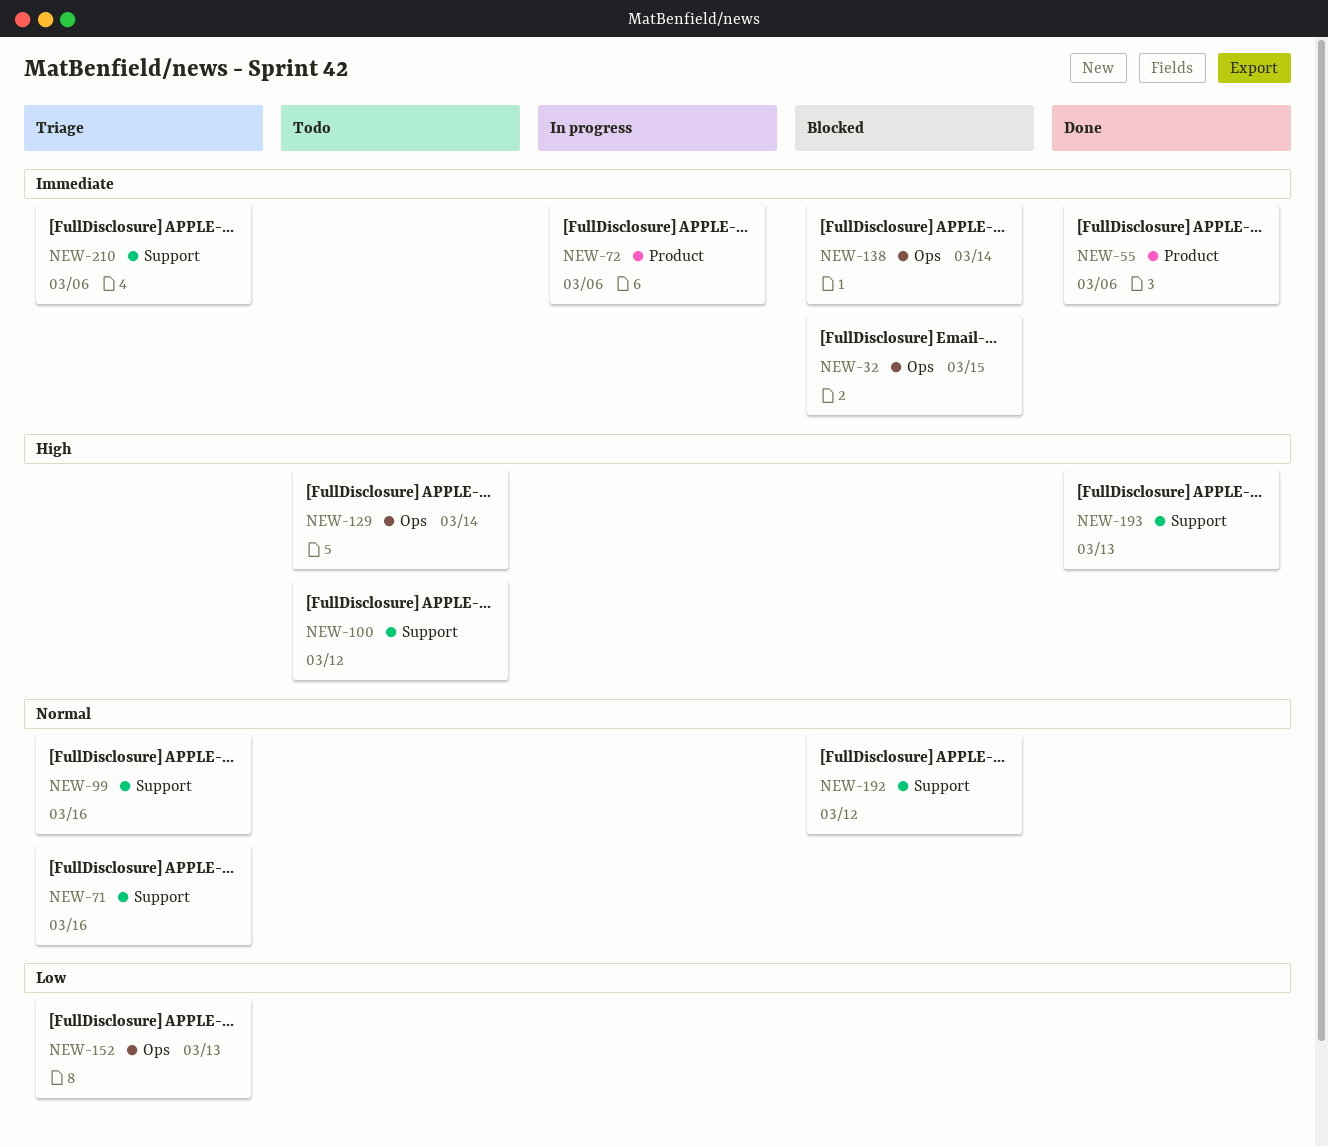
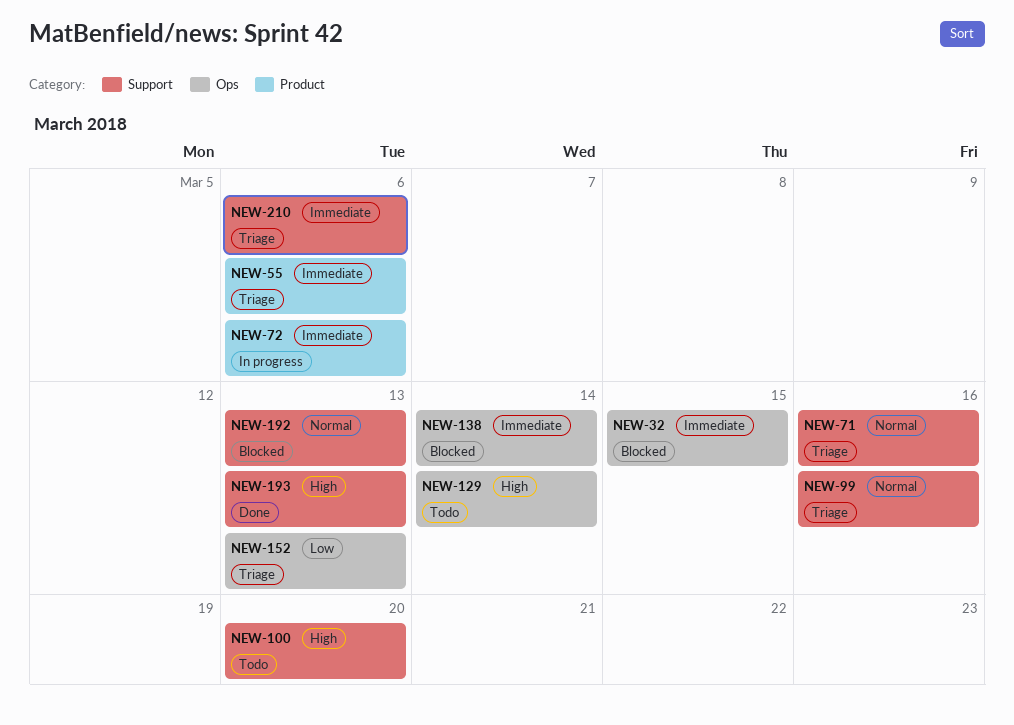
NEW-55, status: Done -> Triage
NEW-100, due: Mar 12 -> Mar 20
NEW-192, due: Mar 12 -> Mar 13

